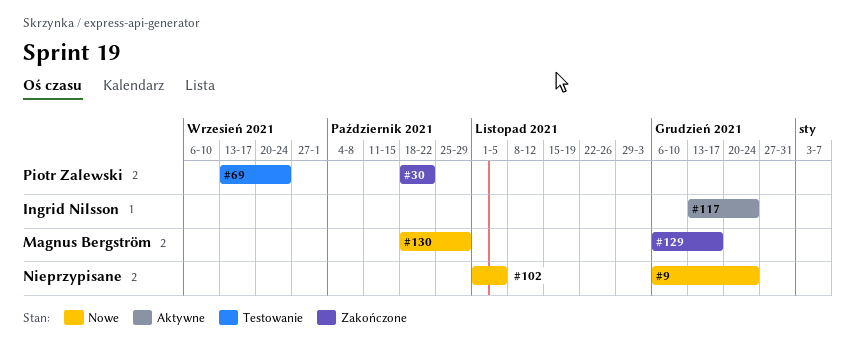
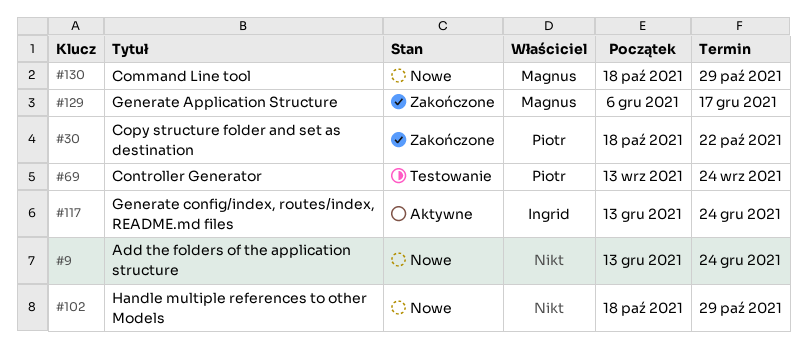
#9, start: Dec 6 -> Dec 13
#102, start: Nov 1 -> Oct 18
#102, due: Nov 5 -> Oct 29

